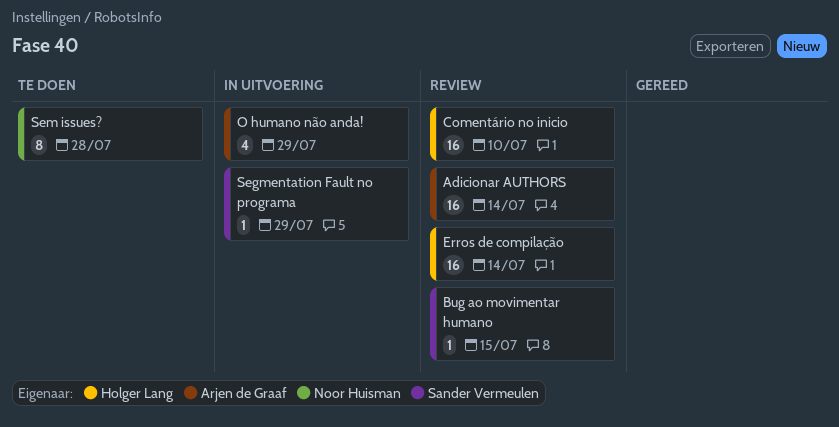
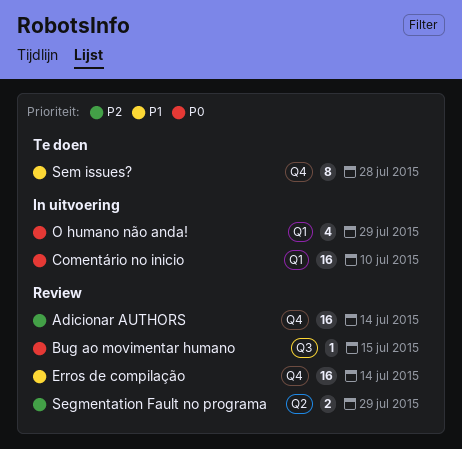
Comentário no inicio, status: Review -> In uitvoering
Segmentation Fault no programa, status: In uitvoering -> Review
Segmentation Fault no programa, estimate: 1 -> 2

